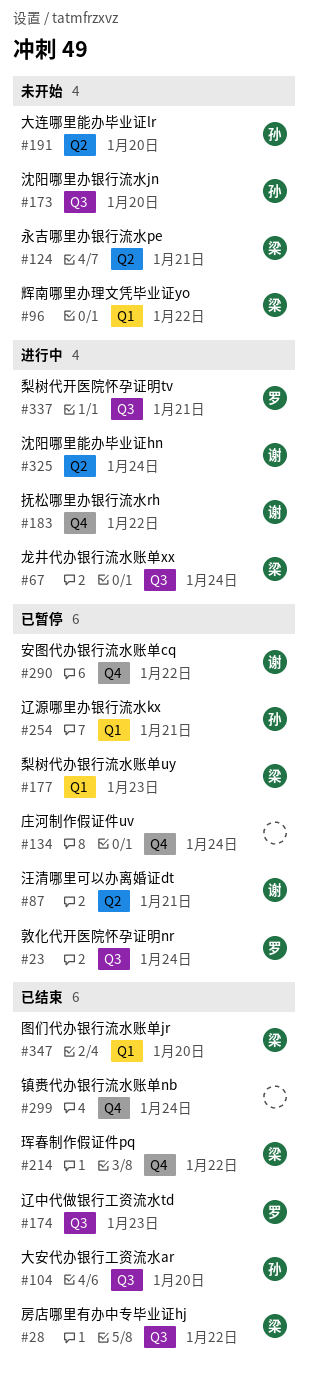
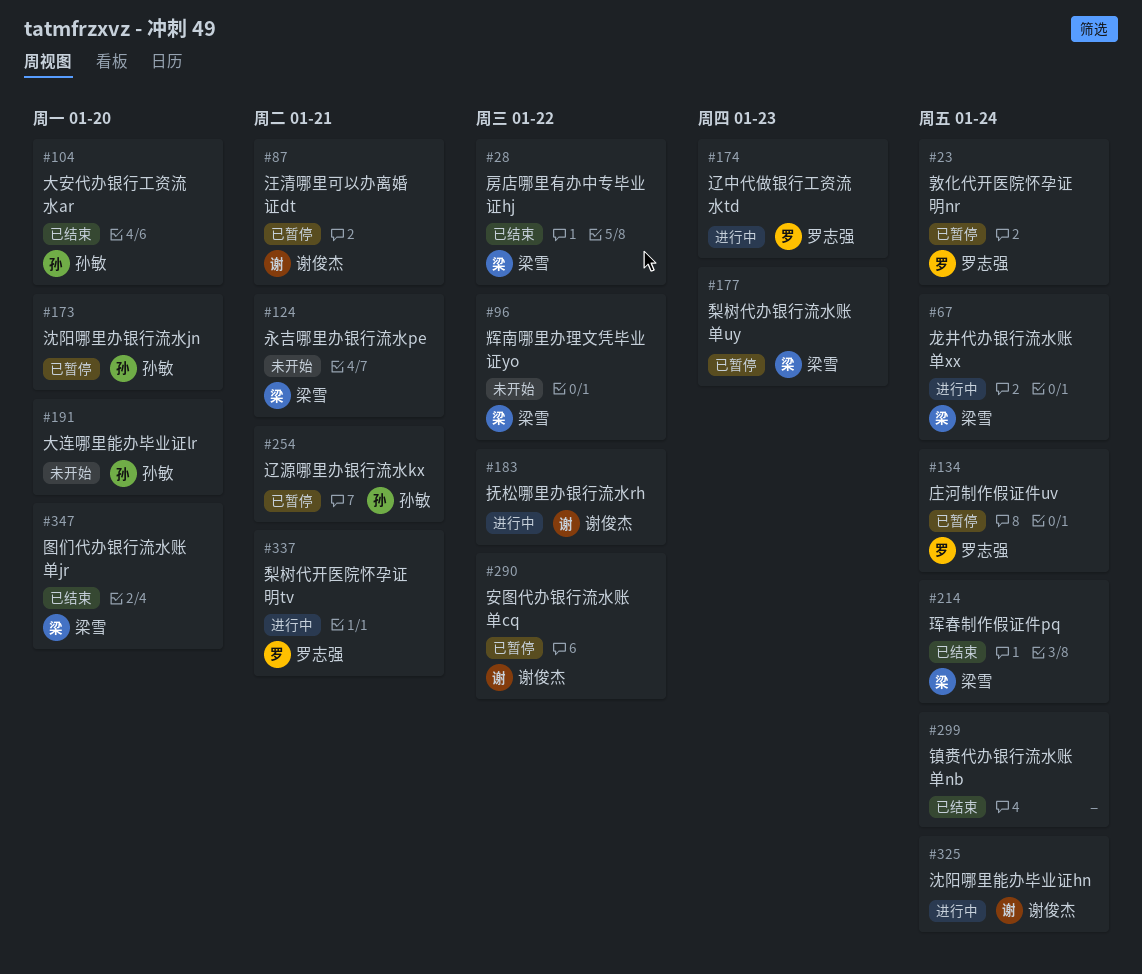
#134, owner: none -> 罗志强
#173, status: 未开始 -> 已暂停
#174, status: 已结束 -> 进行中
#214, due: Jan 22 -> Jan 24

